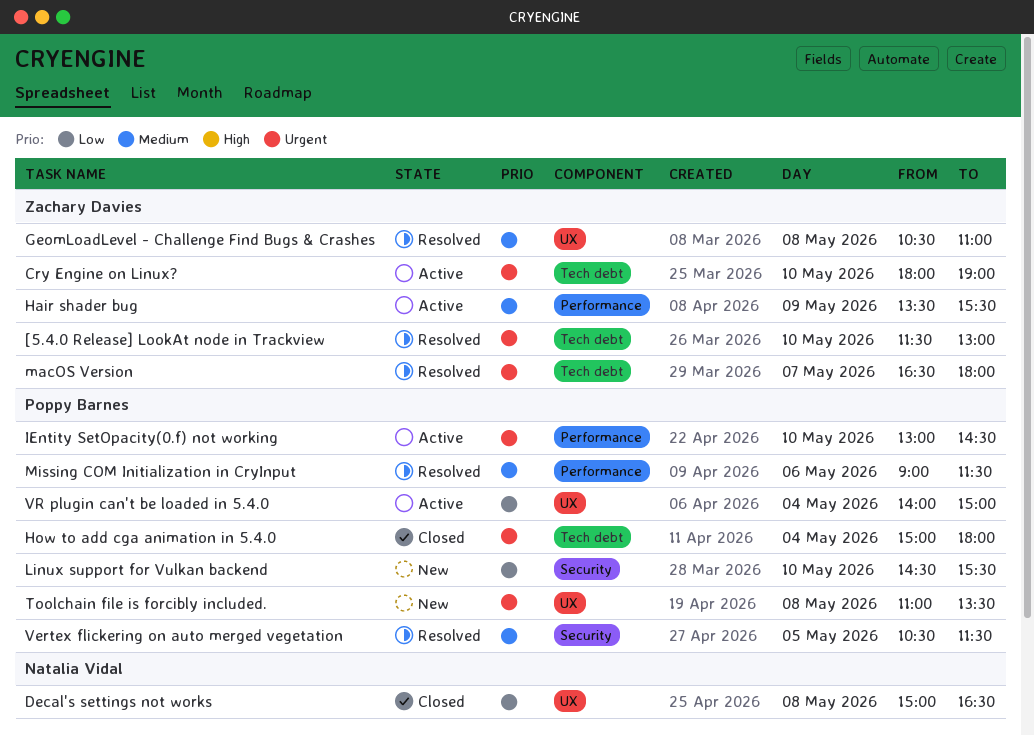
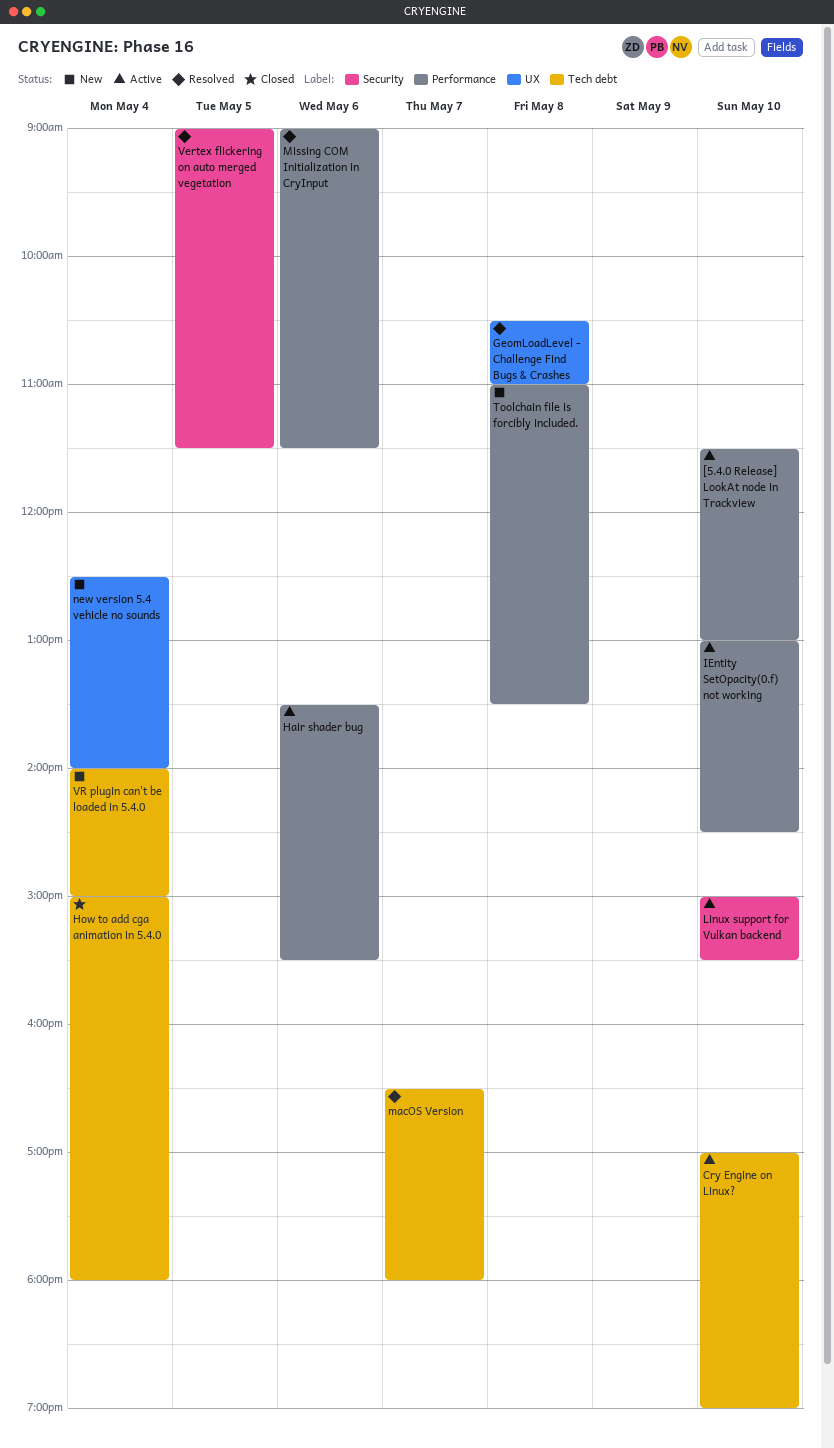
[5.4.0 Release] LookAt node in Trackview, status: Resolved -> Active
[5.4.0 Release] LookAt node in Trackview, label: Tech debt -> Performance
Cry Engine on Linux?, begins: 18:00 -> 17:00
Decal's settings not works: present -> none
Hair shader bug, day: May 9 -> May 6
Linux support for Vulkan backend, status: New -> Active
Linux support for Vulkan backend, begins: 14:30 -> 15:00
new version 5.4 vehicle no sounds: none -> present
Toolchain file is forcibly included., label: UX -> Performance
Vertex flickering on auto merged vegetation, begins: 10:30 -> 09:00
VR plugin can't be loaded in 5.4.0, status: Active -> New
VR plugin can't be loaded in 5.4.0, label: UX -> Tech debt

